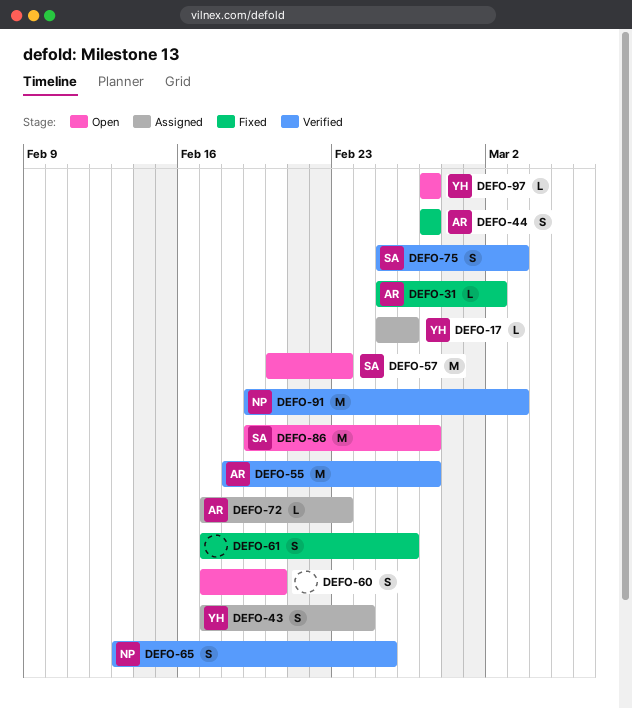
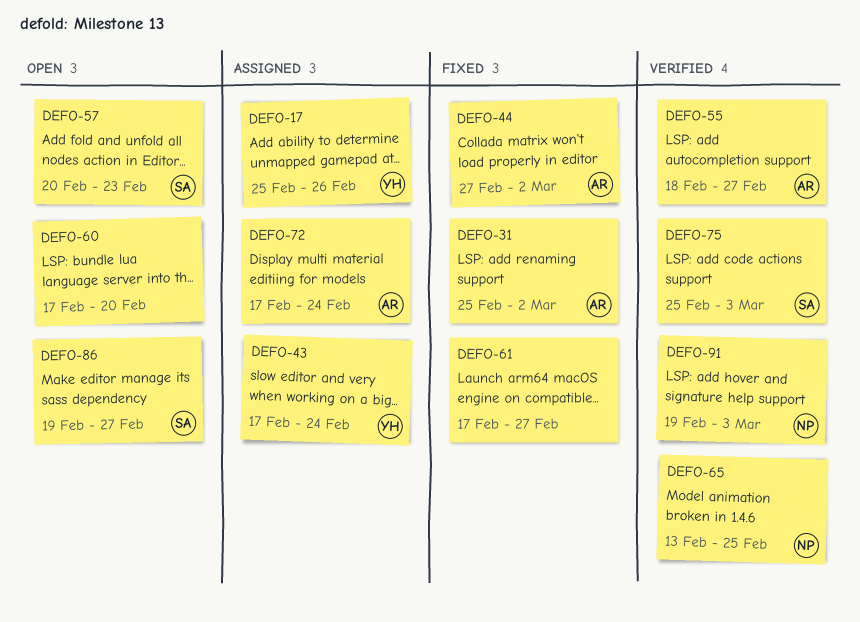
DEFO-44, due: Feb 27 -> Mar 2
DEFO-61, due: Feb 26 -> Feb 27
DEFO-72, due: Feb 23 -> Feb 24
DEFO-97: present -> none

